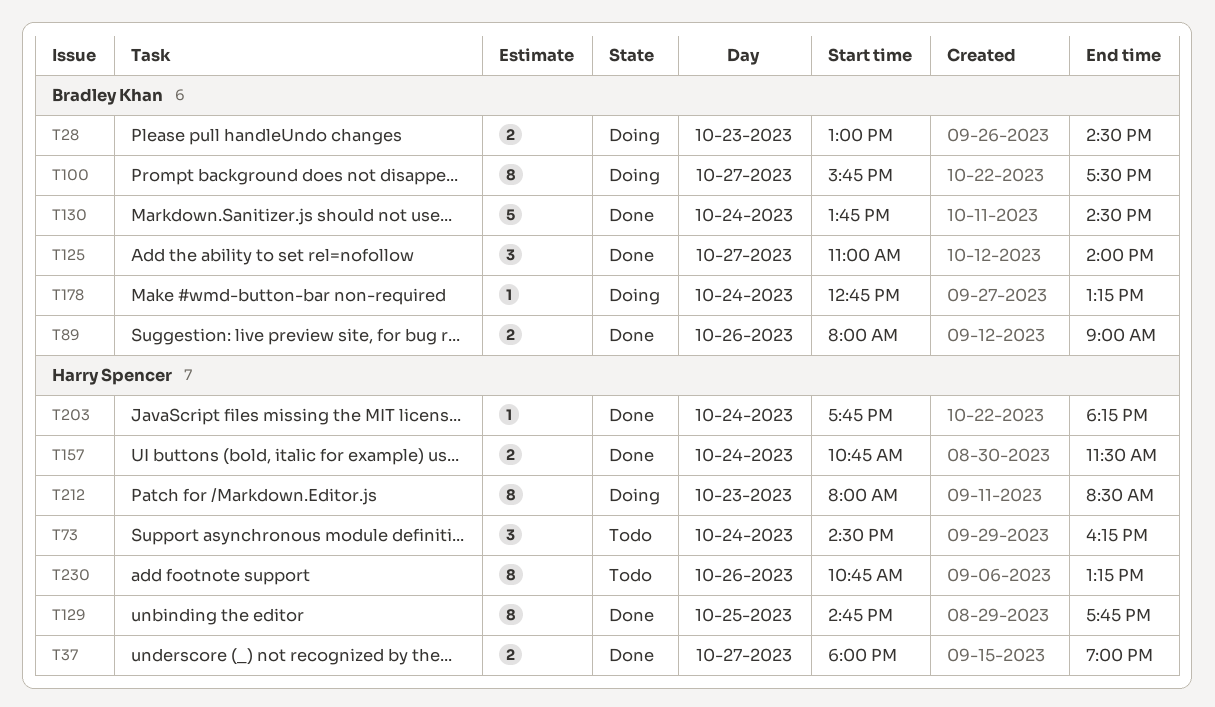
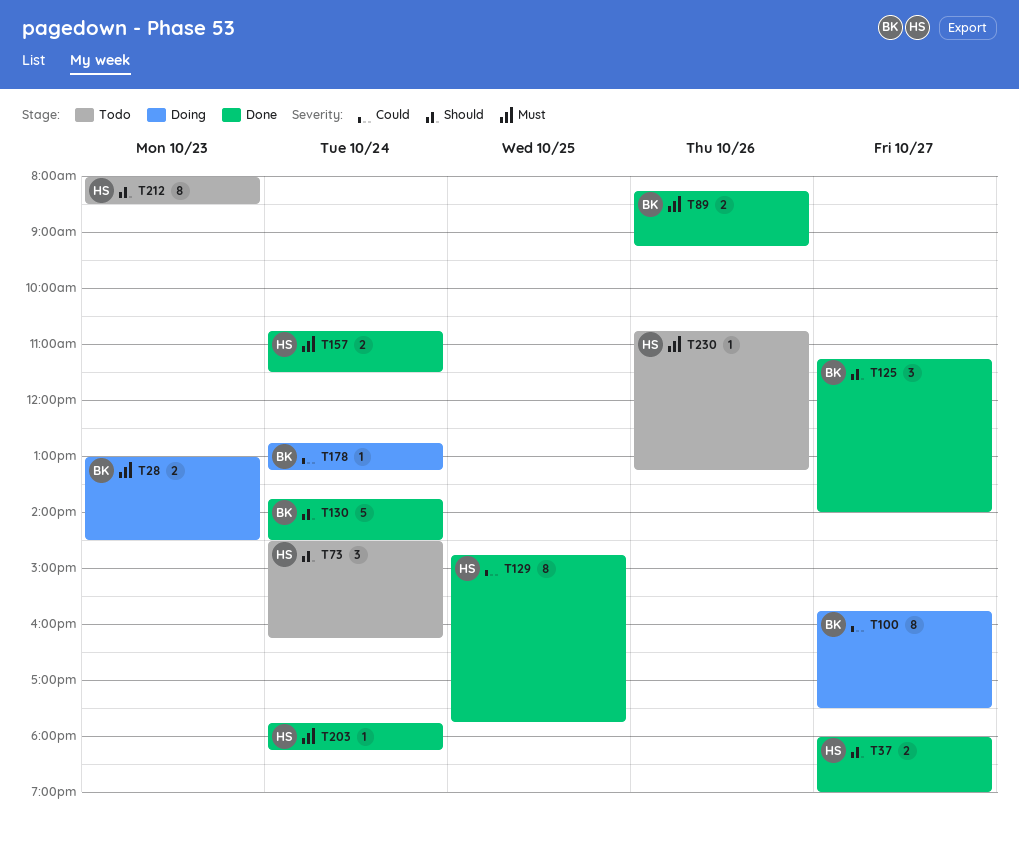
T89, begins: 08:00 -> 08:15
T89, ends: 09:00 -> 09:15
T125, begins: 11:00 -> 11:15
T212, status: Doing -> Todo
T230, estimate: 8 -> 1

